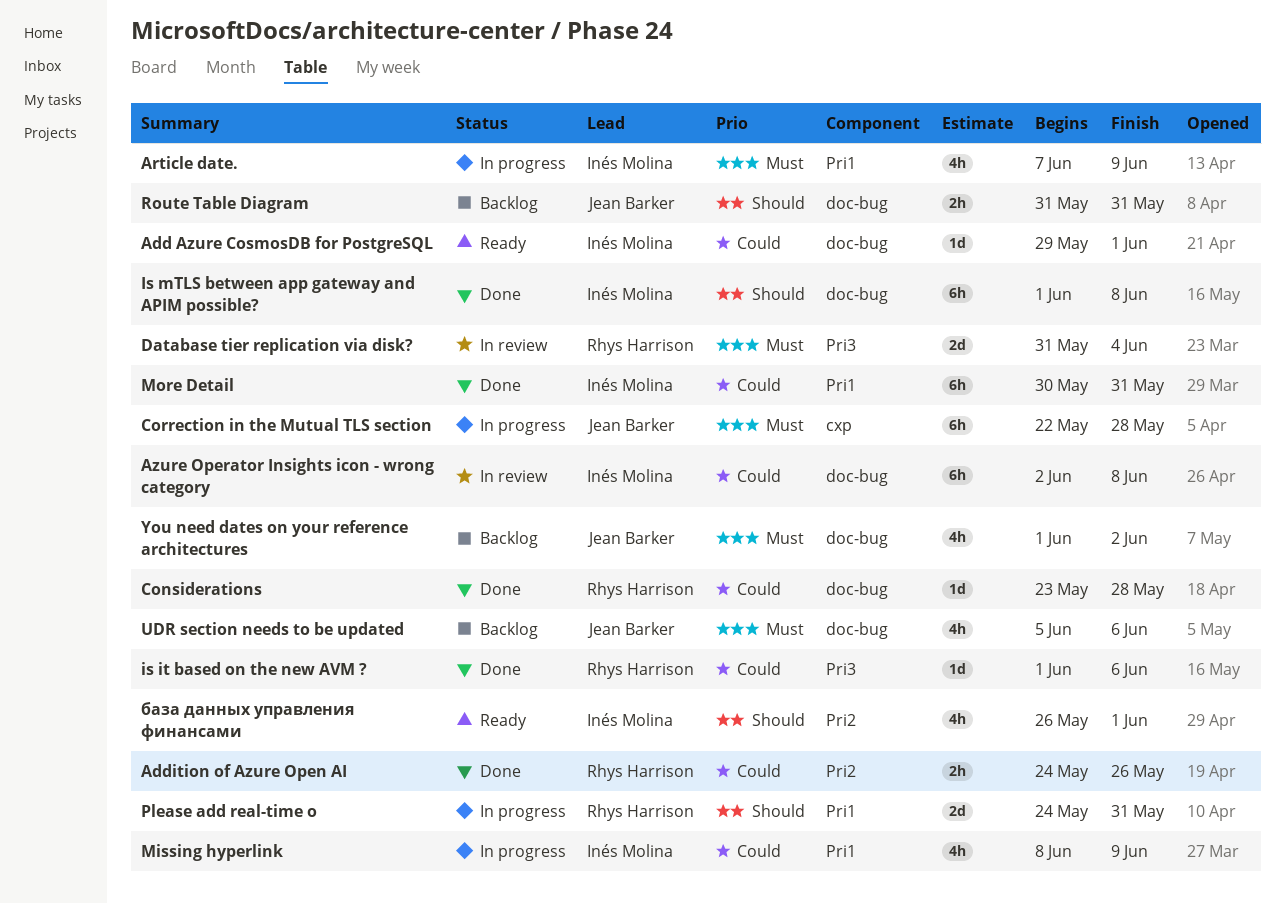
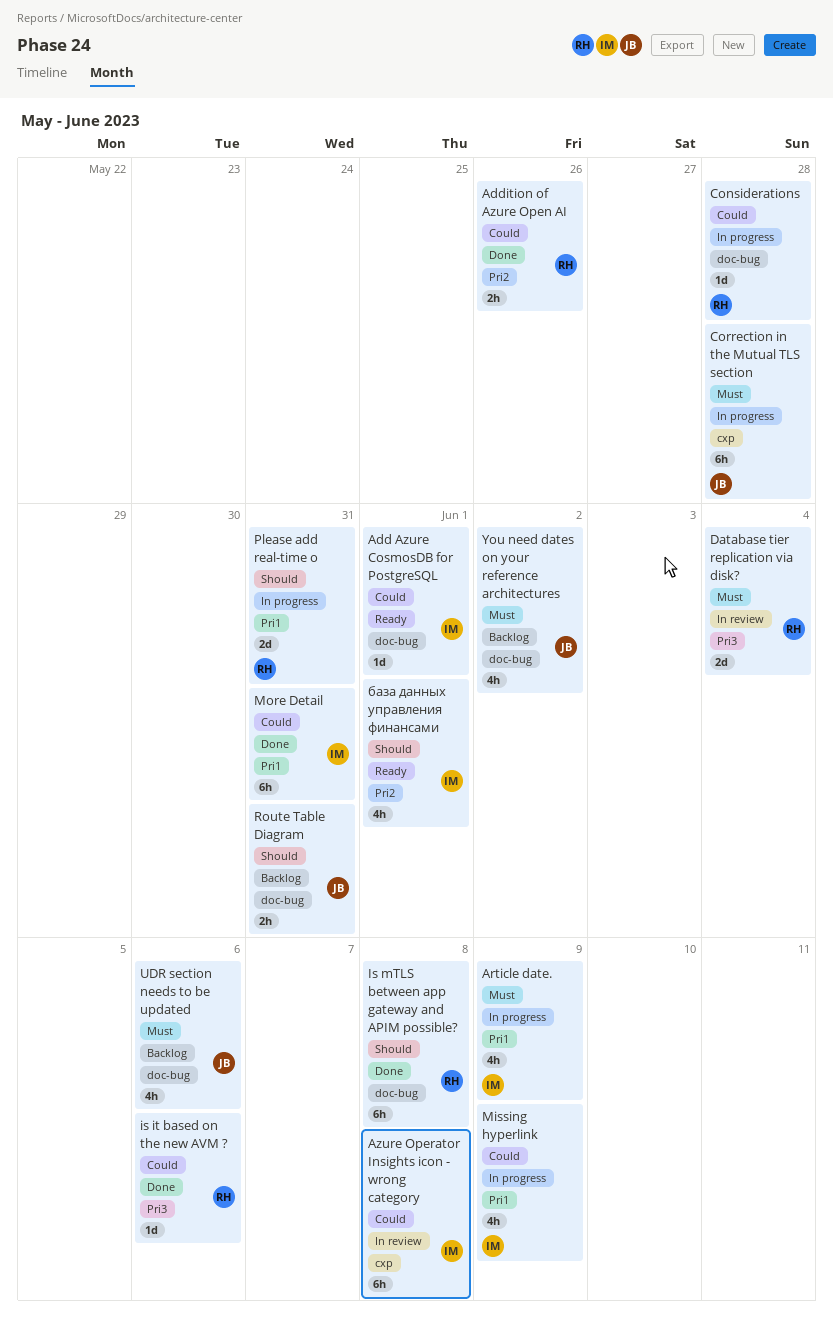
Azure Operator Insights icon - wrong category, label: doc-bug -> cxp
Considerations, status: Done -> In progress
Is mTLS between app gateway and APIM possible?, owner: Inés Molina -> Rhys Harrison

